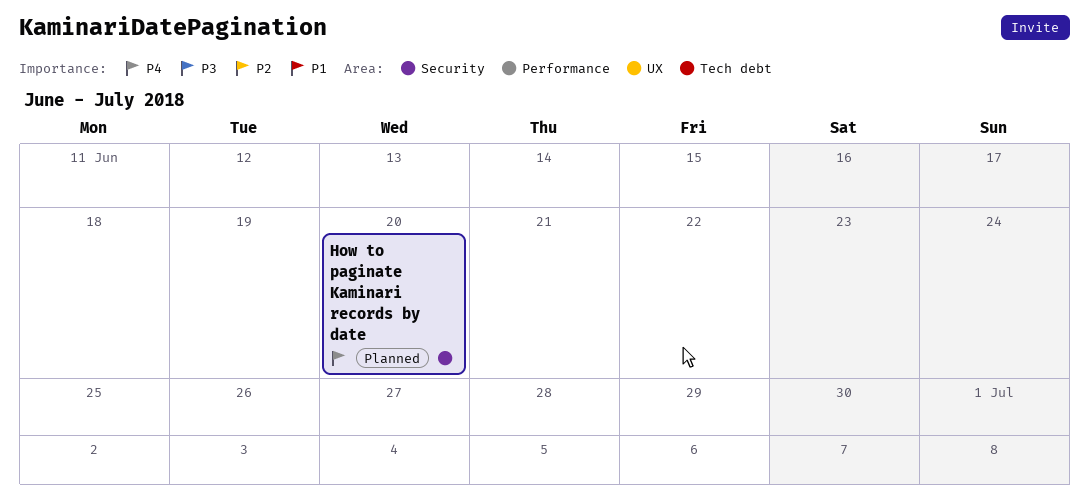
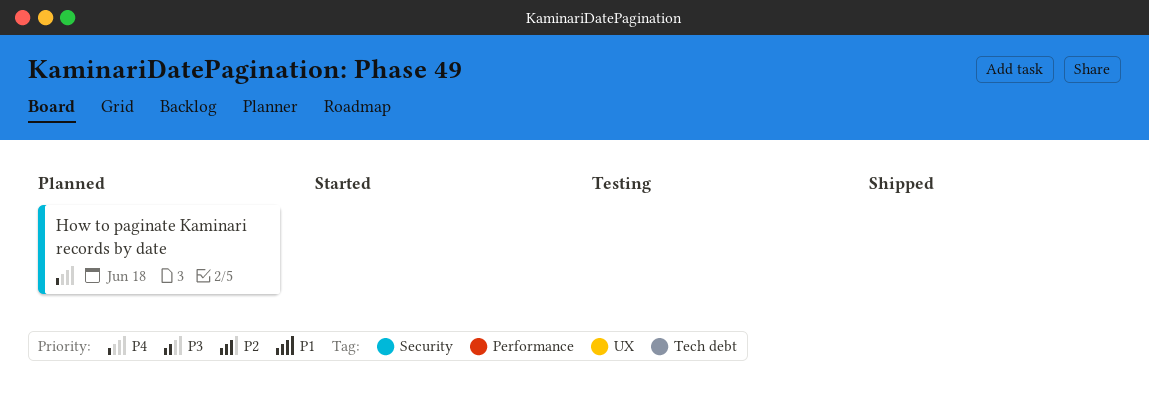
How to paginate Kaminari records by date, due: Jun 20 -> Jun 18

